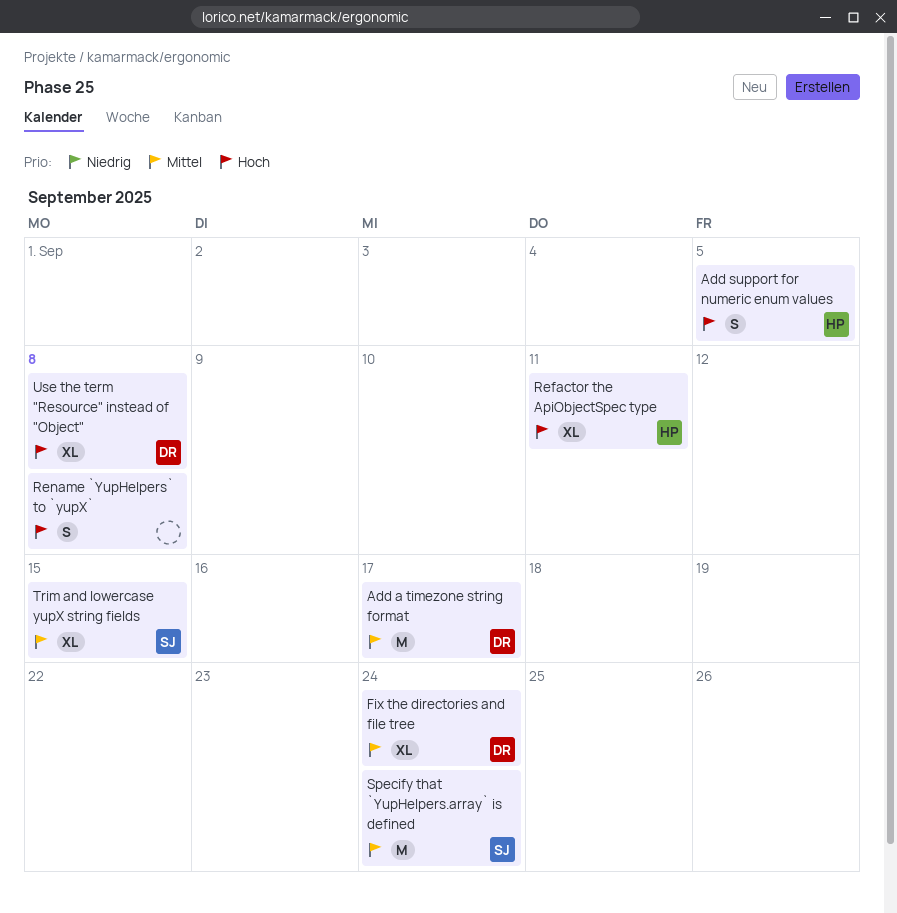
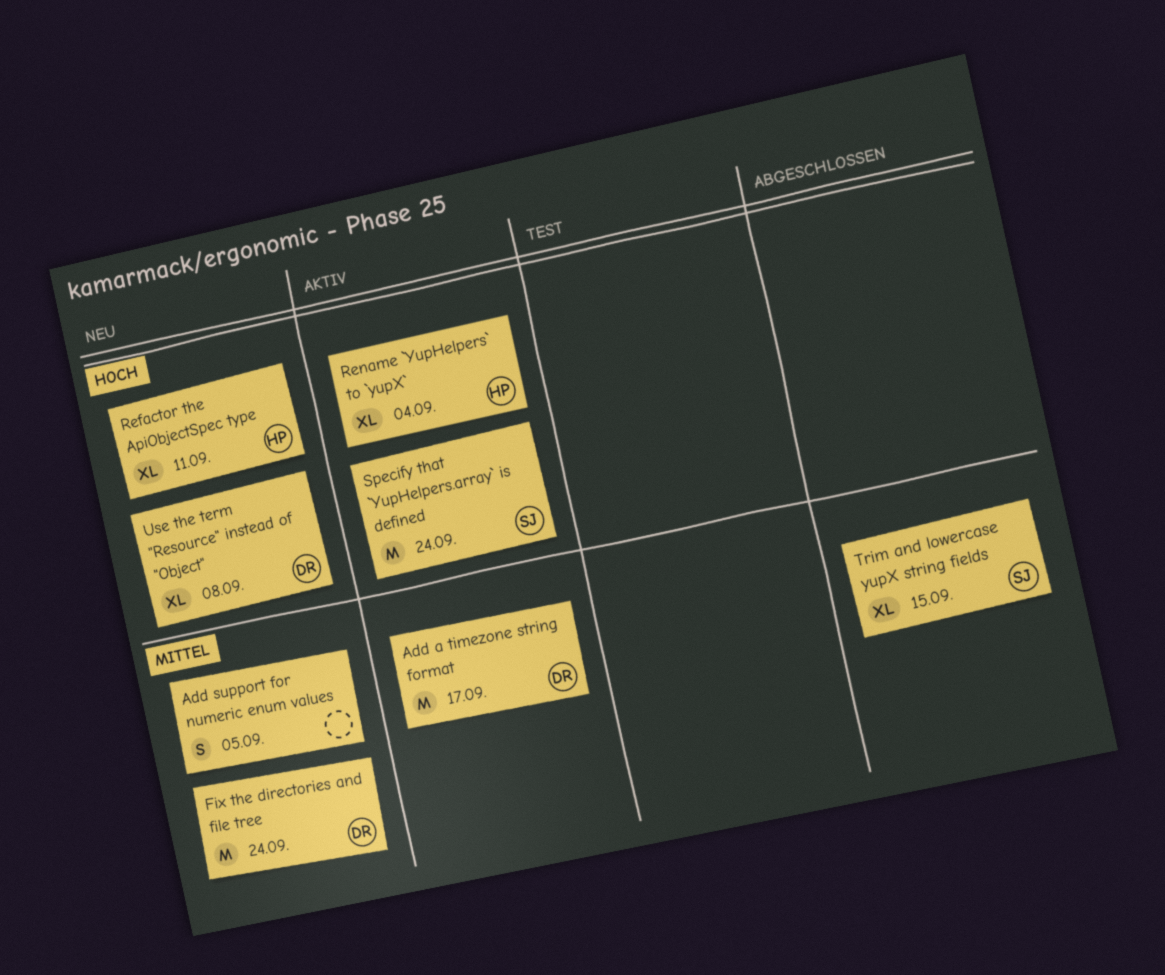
Add support for numeric enum values, owner: HP -> none
Add support for numeric enum values, priority: Hoch -> Mittel
Fix the directories and file tree, estimate: XL -> M
Rename `YupHelpers` to `yupX`, owner: none -> HP
Rename `YupHelpers` to `yupX`, estimate: S -> XL
Rename `YupHelpers` to `yupX`, due: Sep 8 -> Sep 4
Specify that `YupHelpers.array` is defined, priority: Mittel -> Hoch

